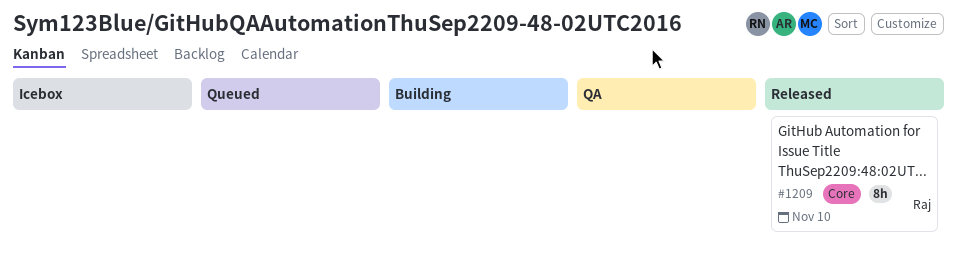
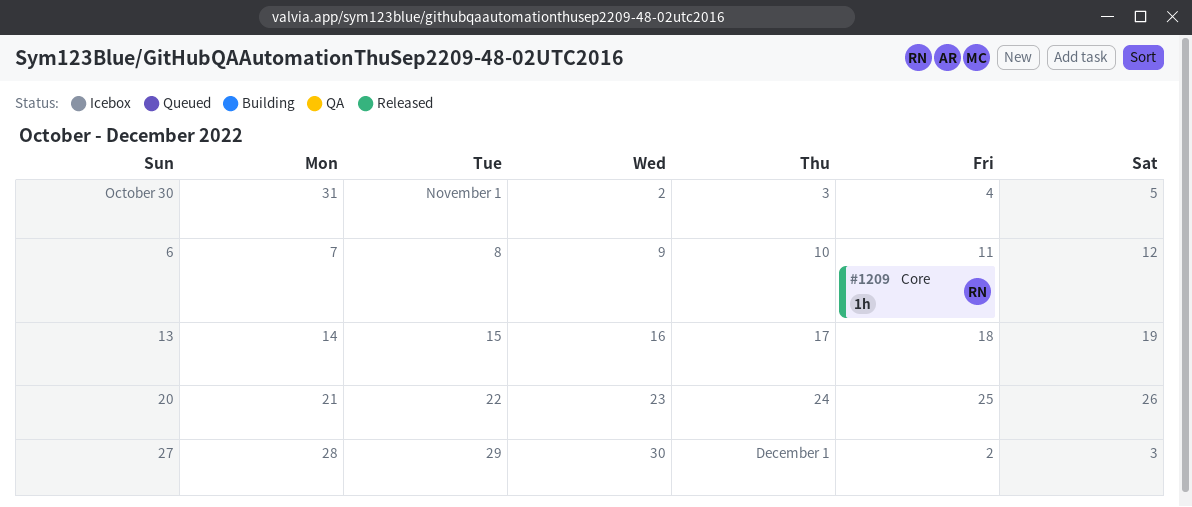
#1209, estimate: 8h -> 1h
#1209, due: Nov 10 -> Nov 11

